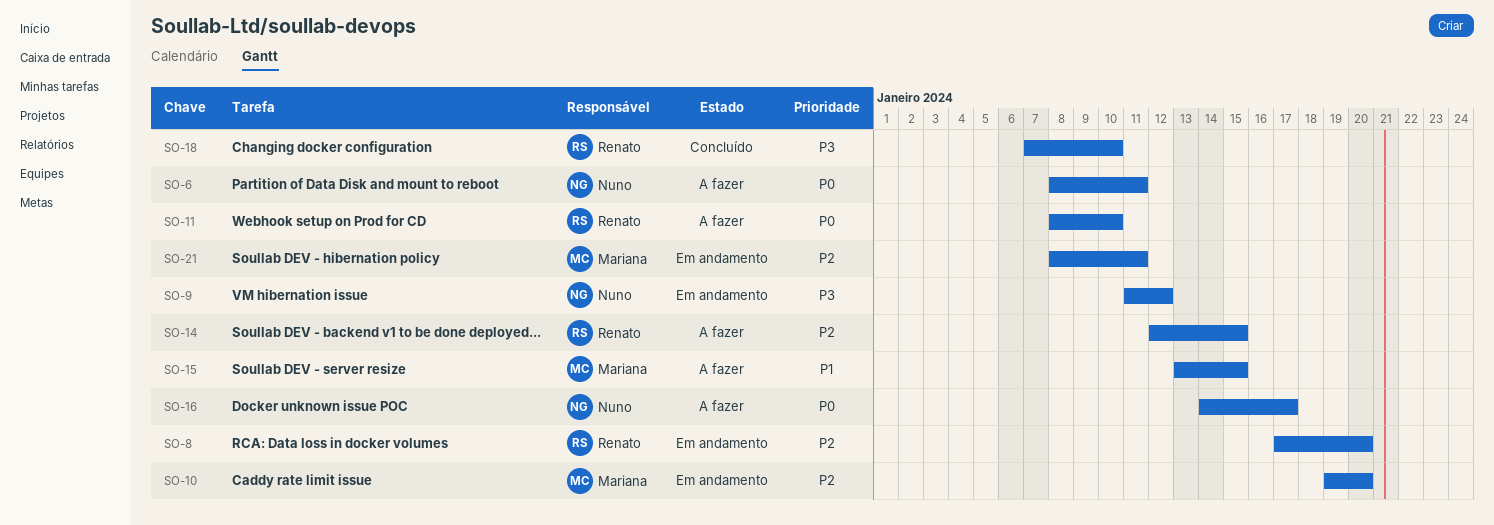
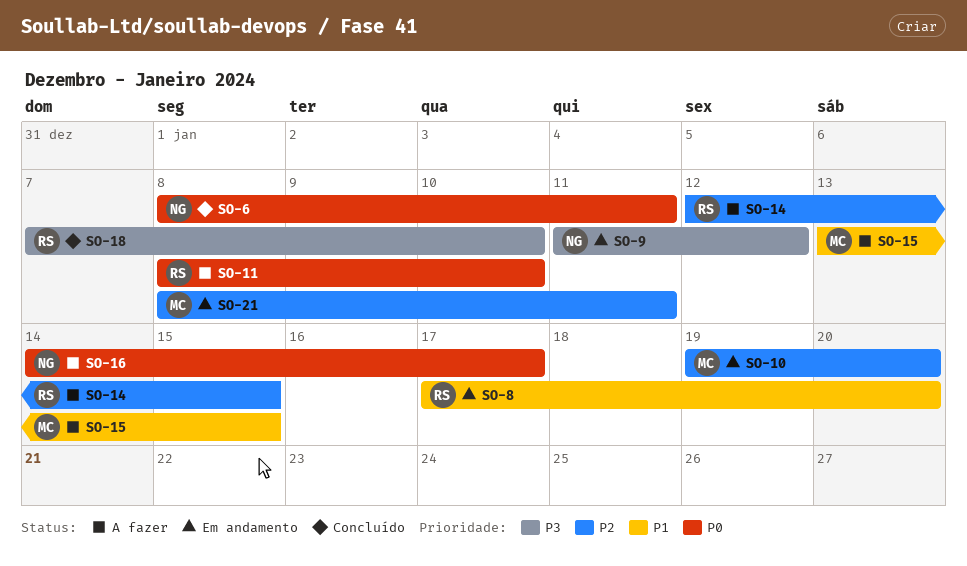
SO-6, status: A fazer -> Concluído
SO-8, priority: P2 -> P1

